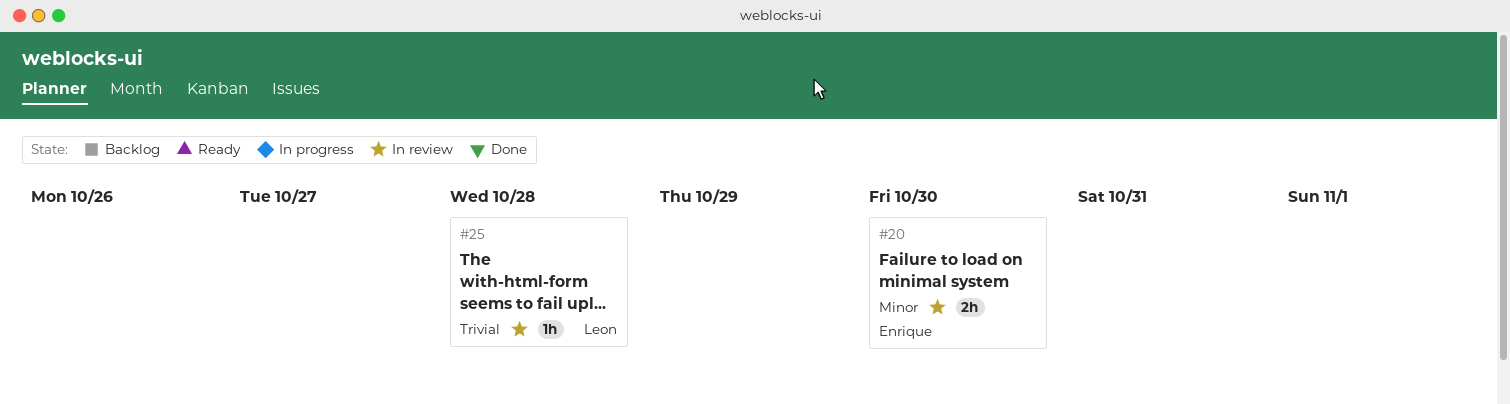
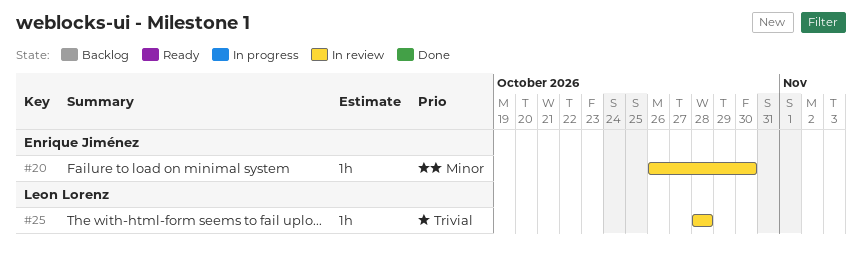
#20, estimate: 2h -> 1h

